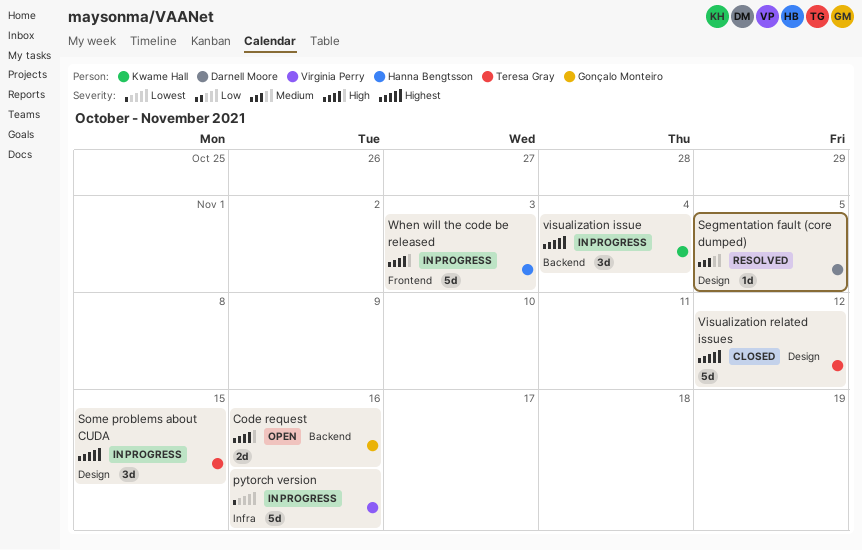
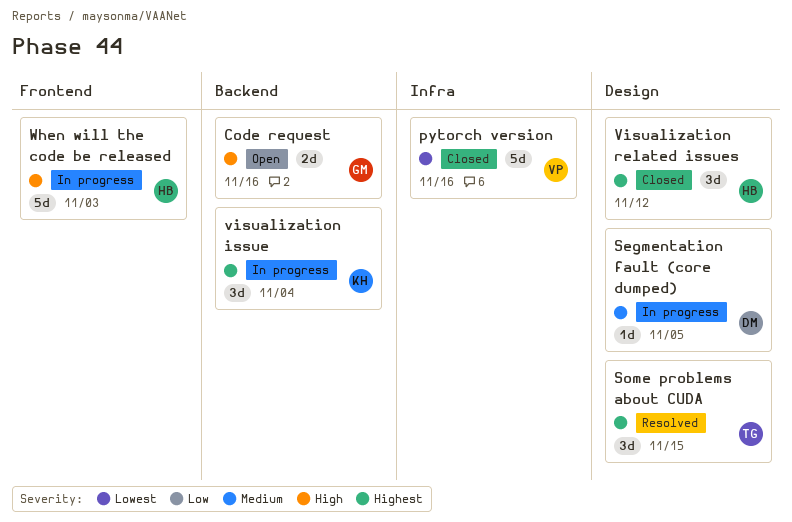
pytorch version, status: In progress -> Closed
Segmentation fault (core dumped), status: Resolved -> In progress
Some problems about CUDA, status: In progress -> Resolved
Visualization related issues, owner: Teresa Gray -> Hanna Bengtsson
Visualization related issues, estimate: 5d -> 3d

